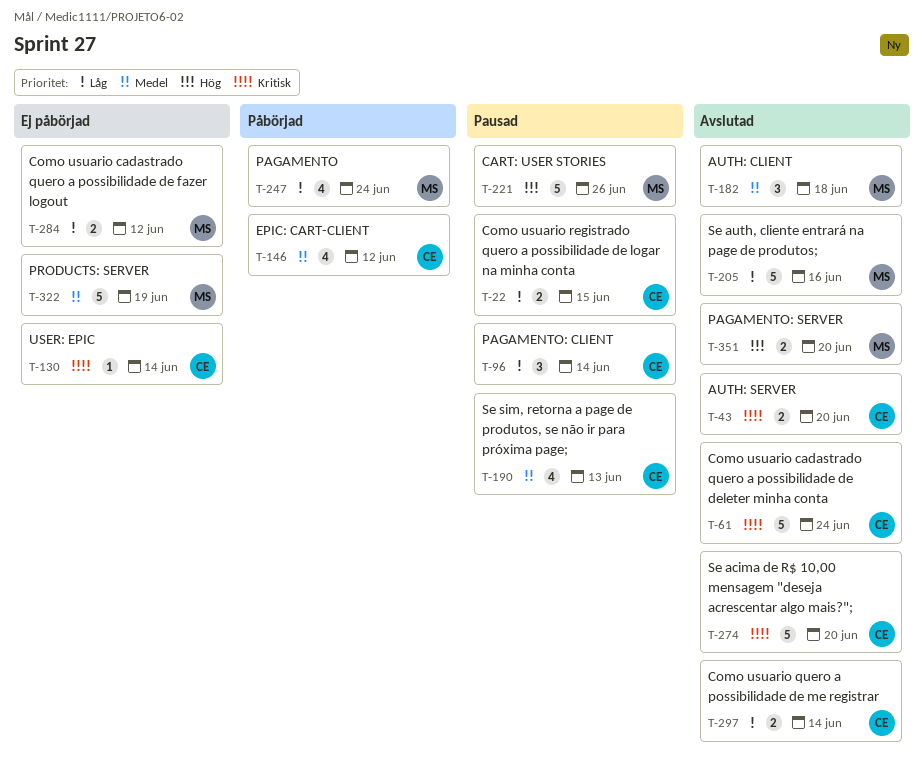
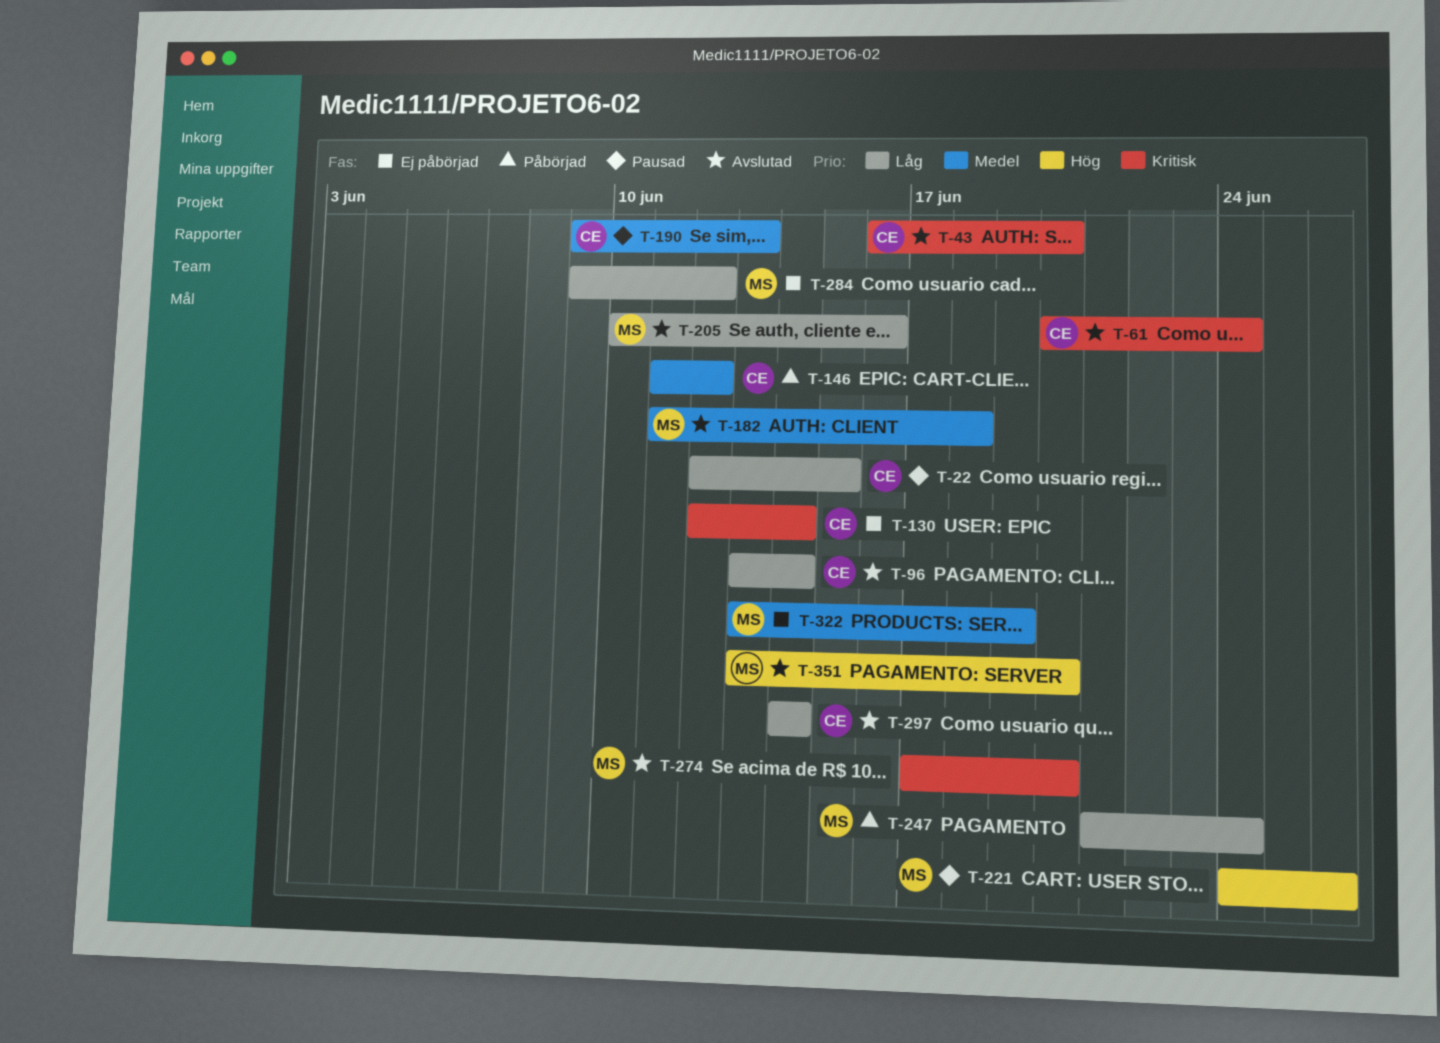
T-96, status: Pausad -> Avslutad
T-274, owner: CE -> MS

